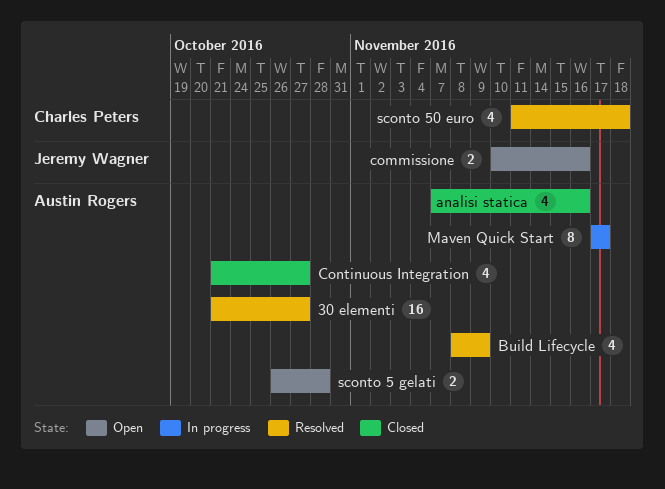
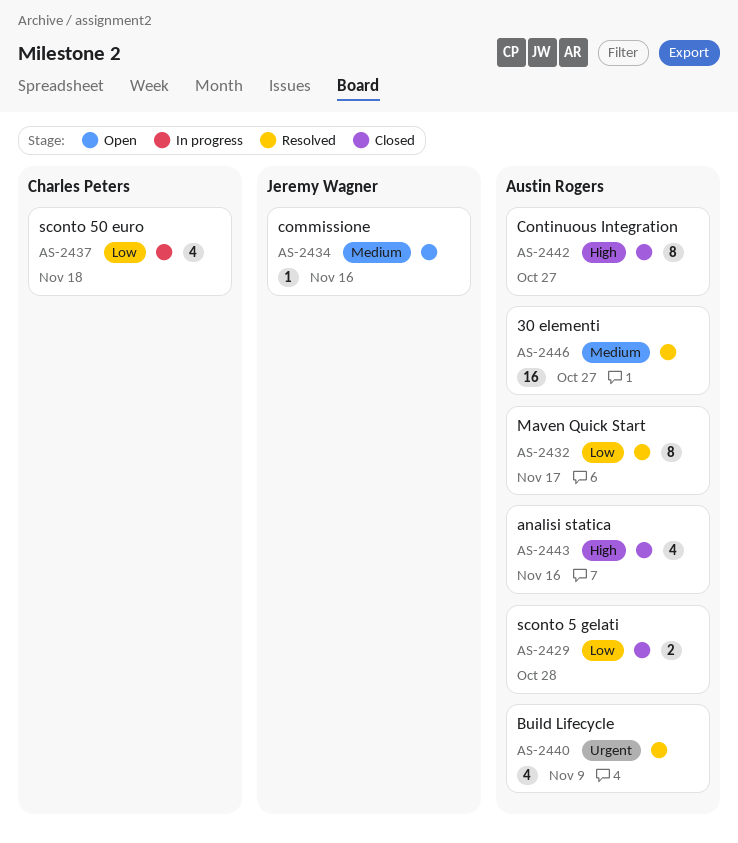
commissione, estimate: 2 -> 1
Continuous Integration, estimate: 4 -> 8
Maven Quick Start, status: In progress -> Resolved
sconto 5 gelati, status: Open -> Closed
sconto 50 euro, status: Resolved -> In progress

